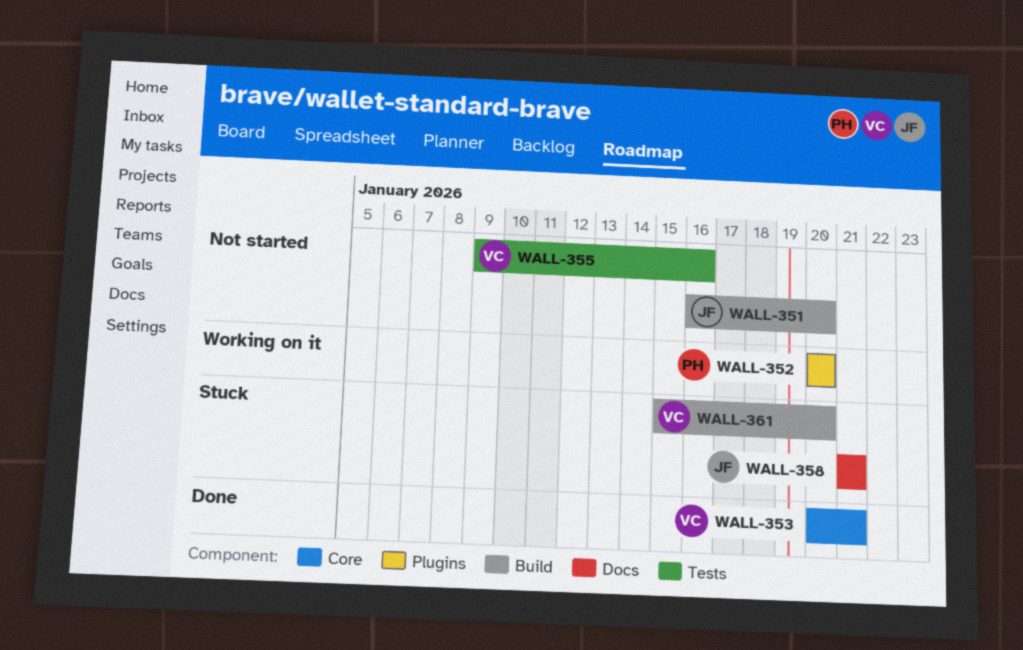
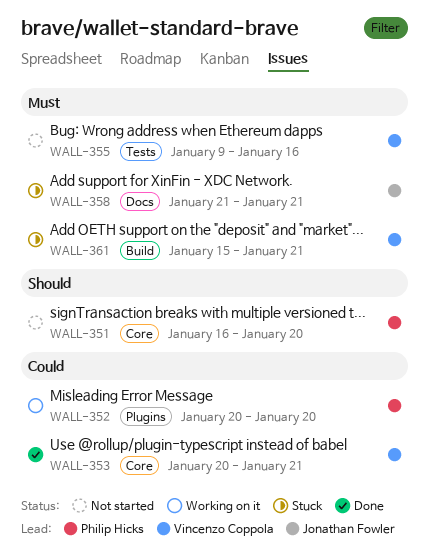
WALL-351, owner: Jonathan Fowler -> Philip Hicks
WALL-351, label: Build -> Core
WALL-361, due: Jan 20 -> Jan 21

